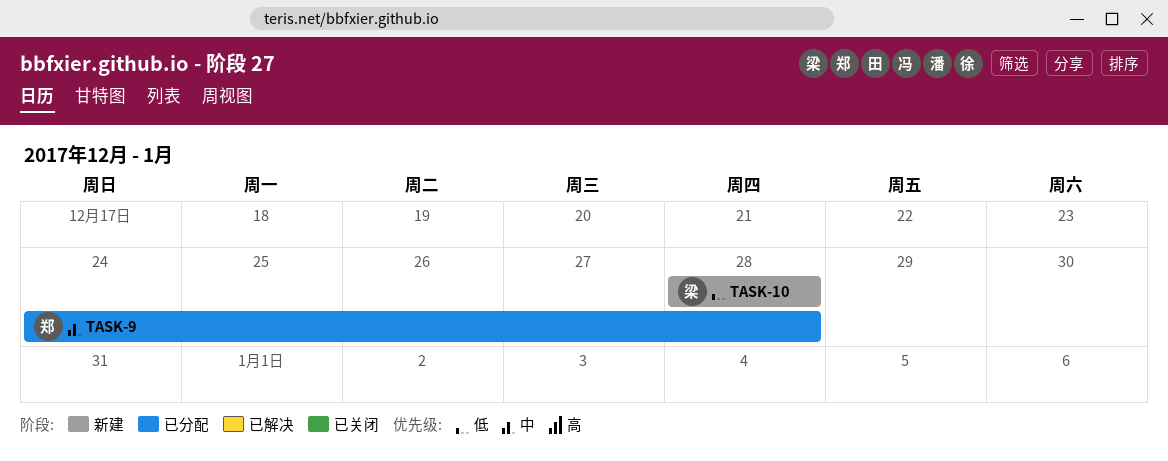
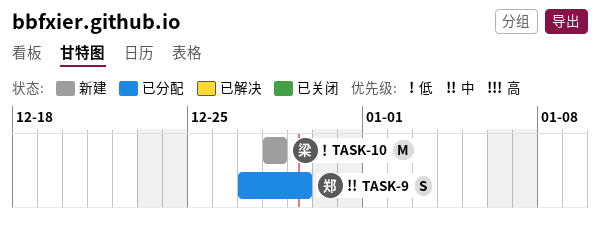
TASK-9, start: Dec 24 -> Dec 27
TASK-9, due: Dec 28 -> Dec 29

